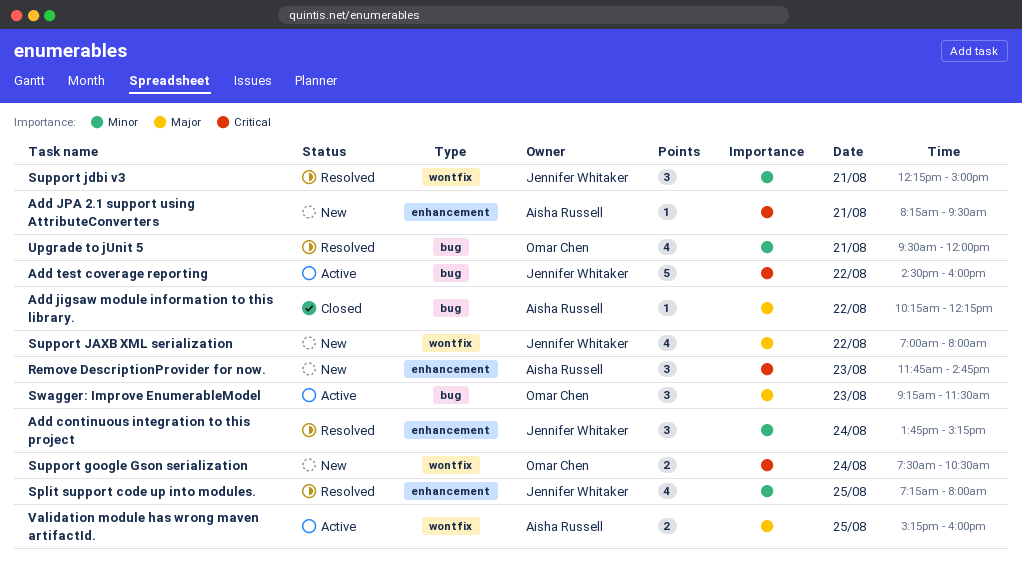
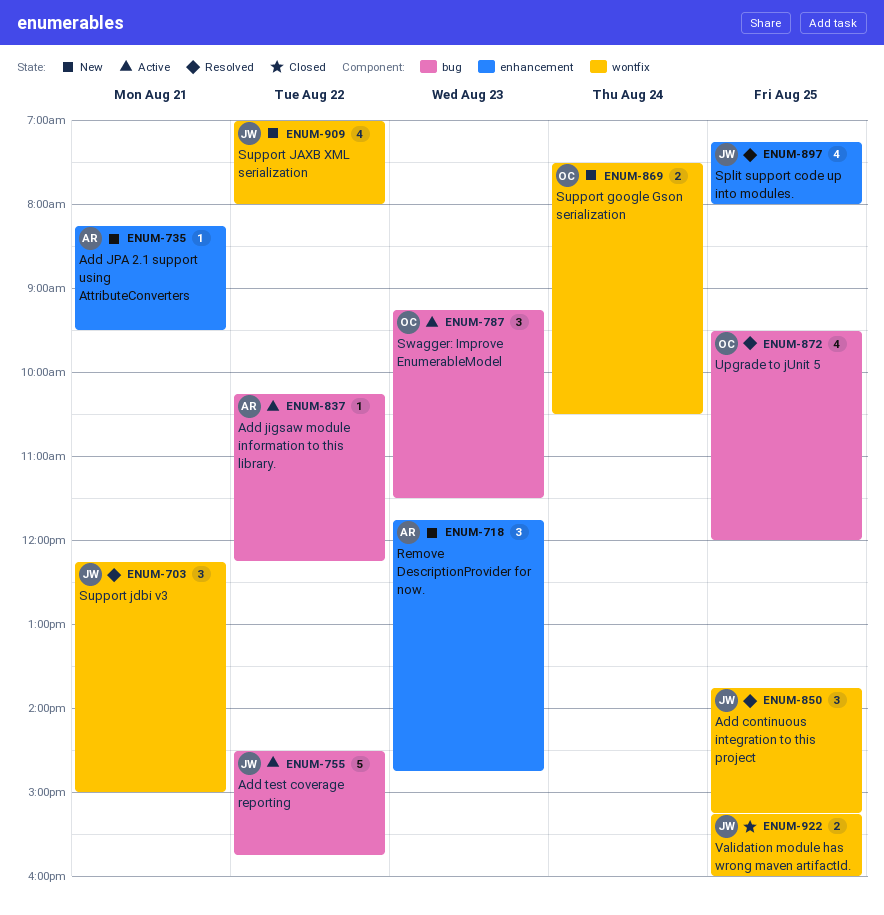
Add continuous integration to this project, label: enhancement -> wontfix
Add continuous integration to this project, day: Aug 24 -> Aug 25
Add jigsaw module information to this library., status: Closed -> Active
Add test coverage reporting, ends: 16:00 -> 15:45
Upgrade to jUnit 5, day: Aug 21 -> Aug 25
Validation module has wrong maven artifactId., status: Active -> Closed
Validation module has wrong maven artifactId., owner: Aisha Russell -> Jennifer Whitaker

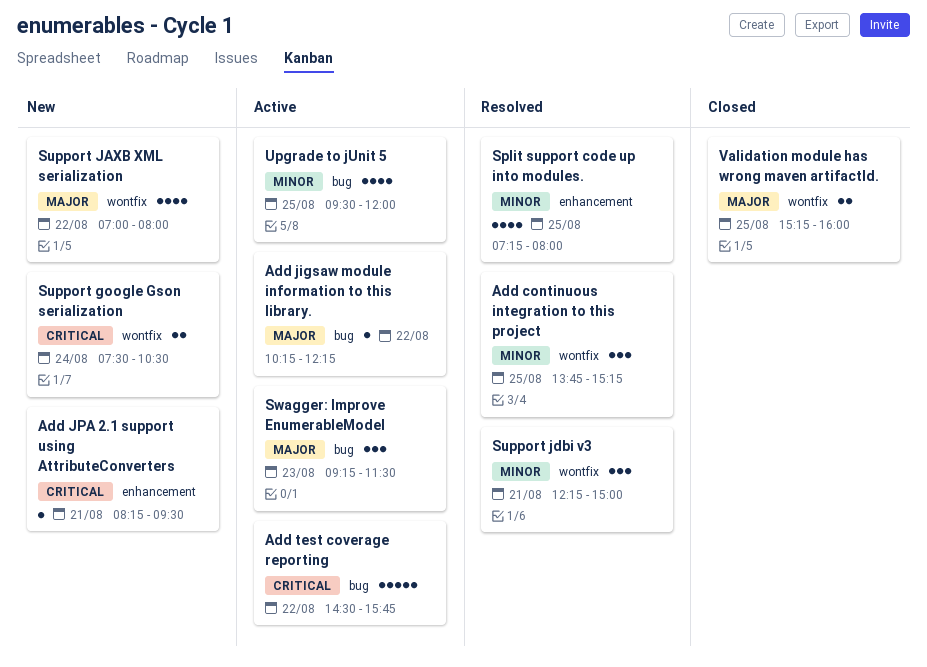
Remove DescriptionProvider for now.: present -> none
Upgrade to jUnit 5, status: Resolved -> Active

